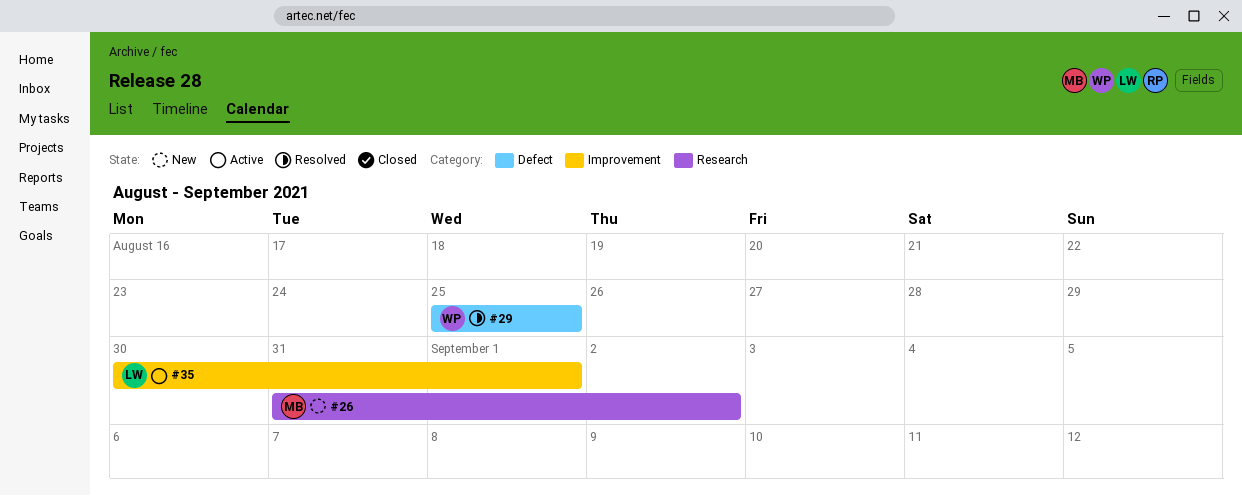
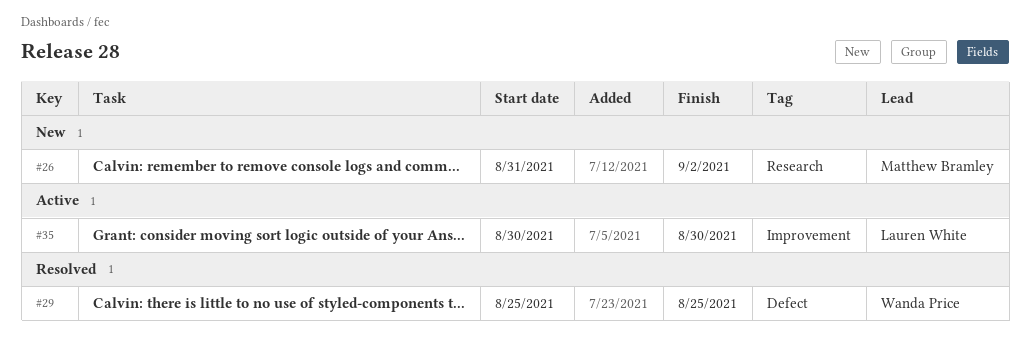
#35, due: Sep 1 -> Aug 30

